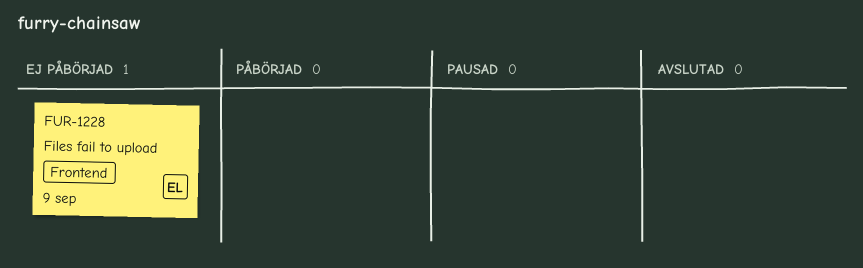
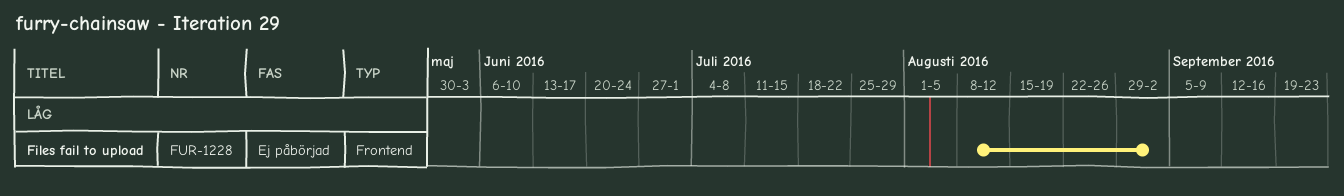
FUR-1228, due: Sep 9 -> Sep 2

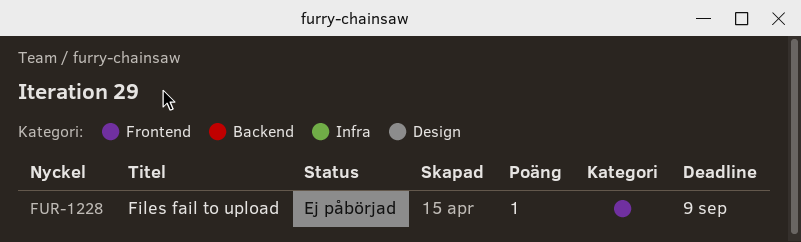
FUR-1228, due: Sep 2 -> Sep 9

